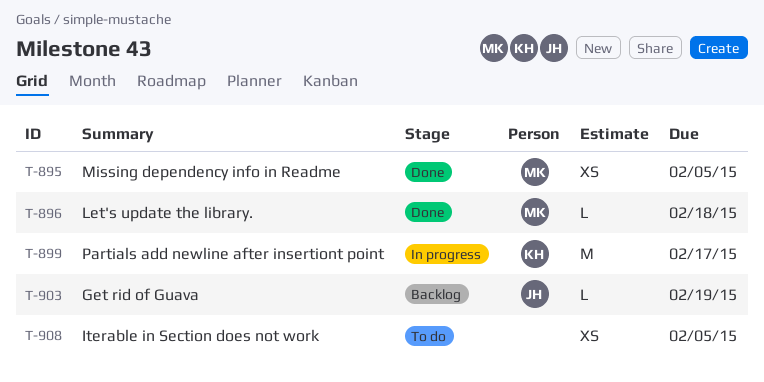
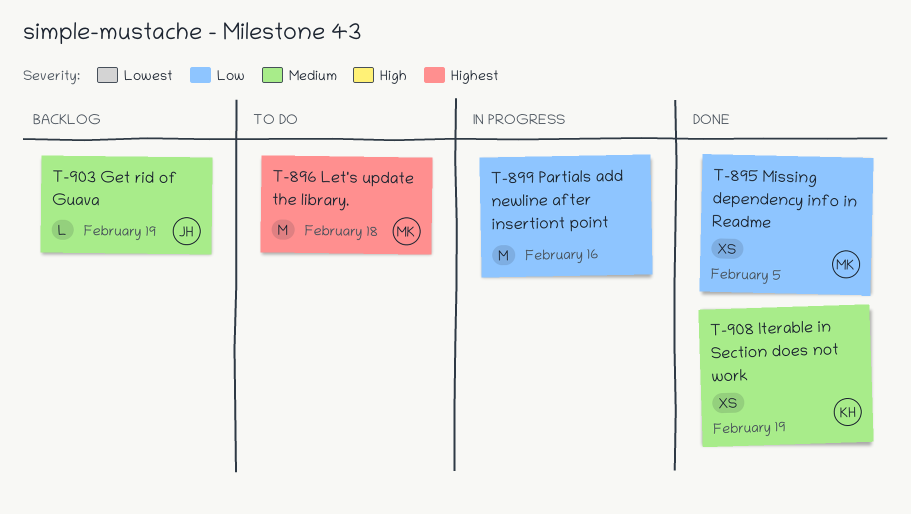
T-896, status: Done -> To do
T-896, estimate: L -> M
T-899, owner: KH -> none
T-899, due: Feb 17 -> Feb 16
T-908, status: To do -> Done
T-908, owner: none -> KH
T-908, due: Feb 5 -> Feb 19

